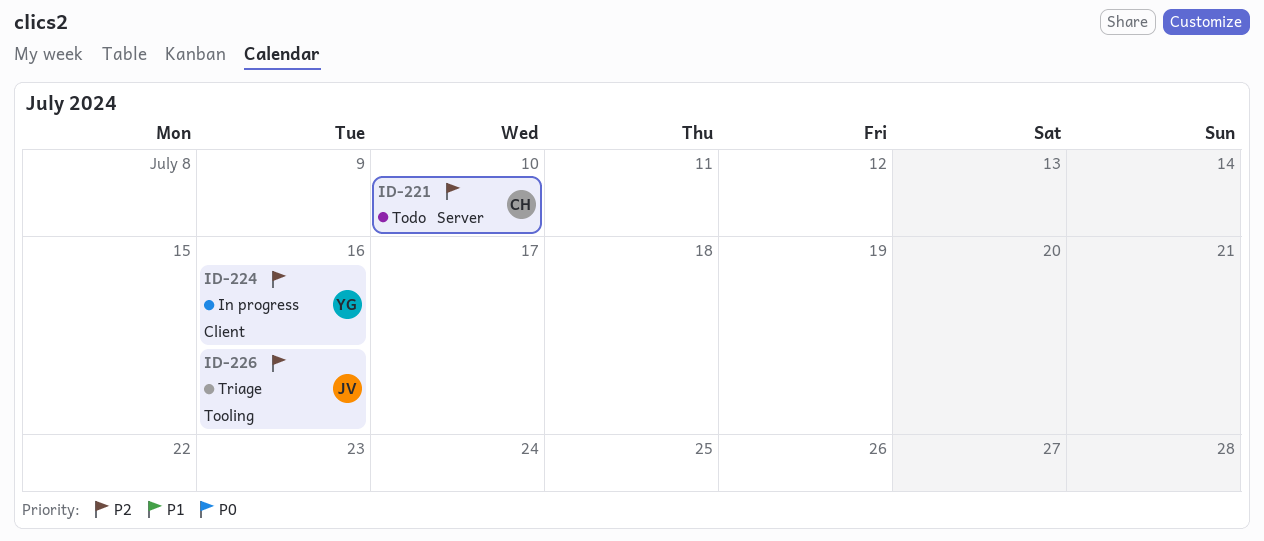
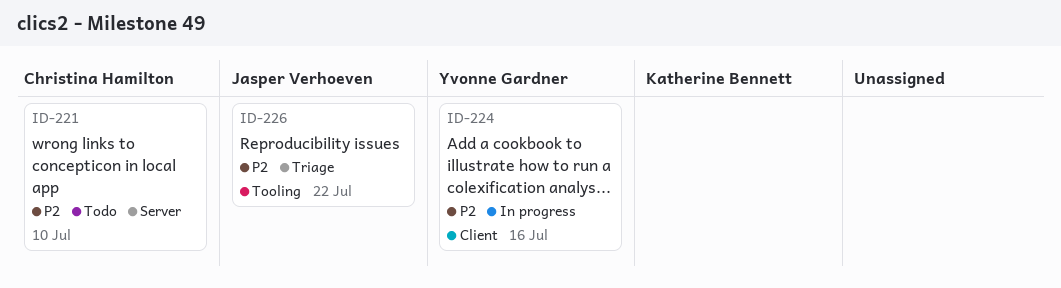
ID-226, due: Jul 16 -> Jul 22

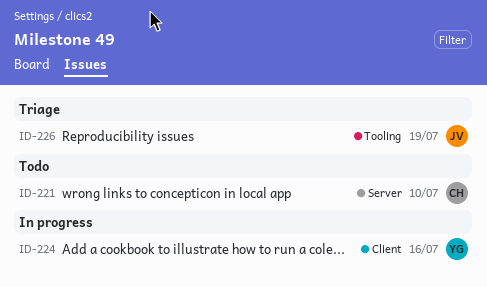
ID-226, due: Jul 22 -> Jul 19

